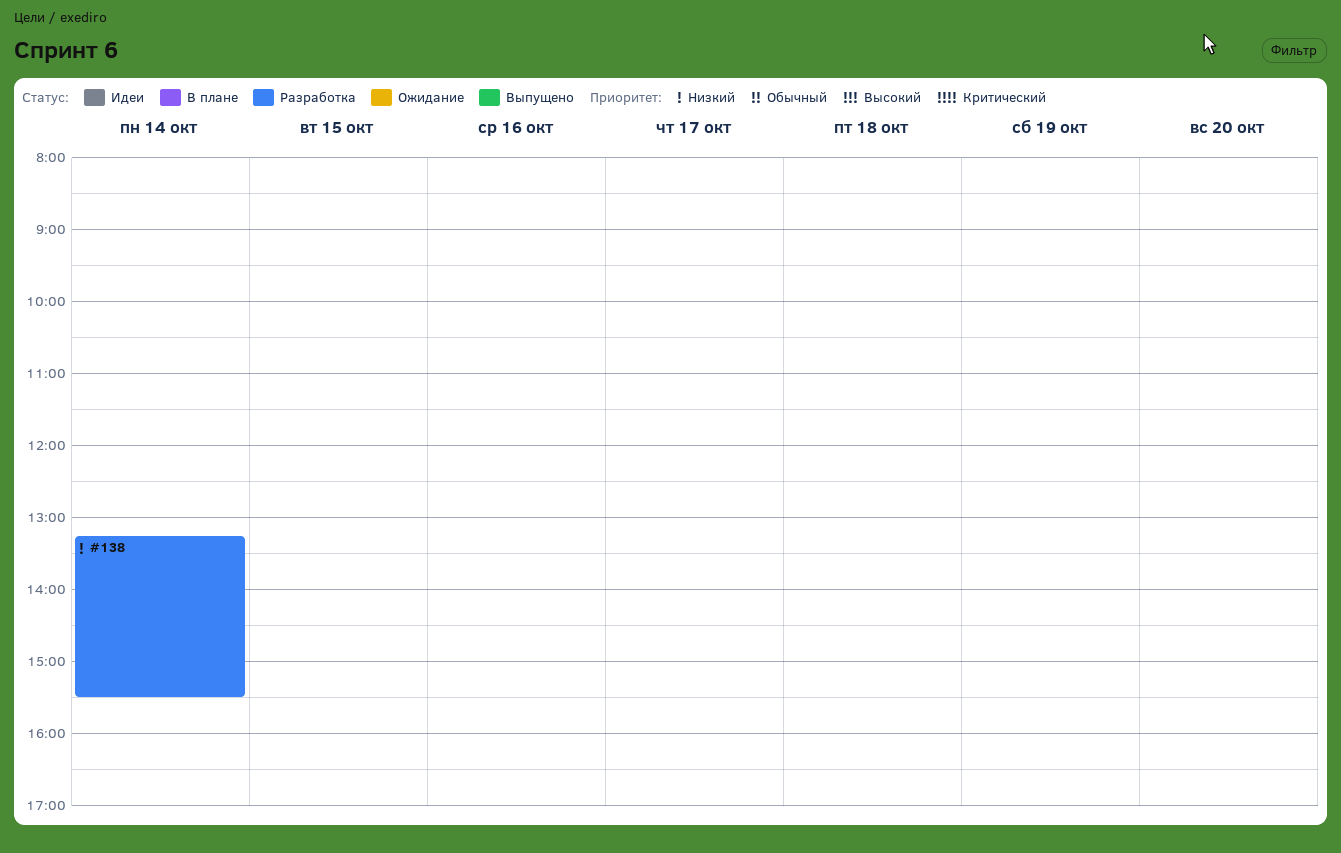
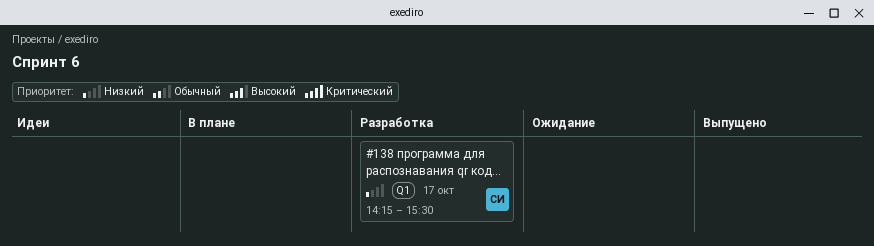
#138, day: Oct 14 -> Oct 17
#138, begins: 13:15 -> 14:15

